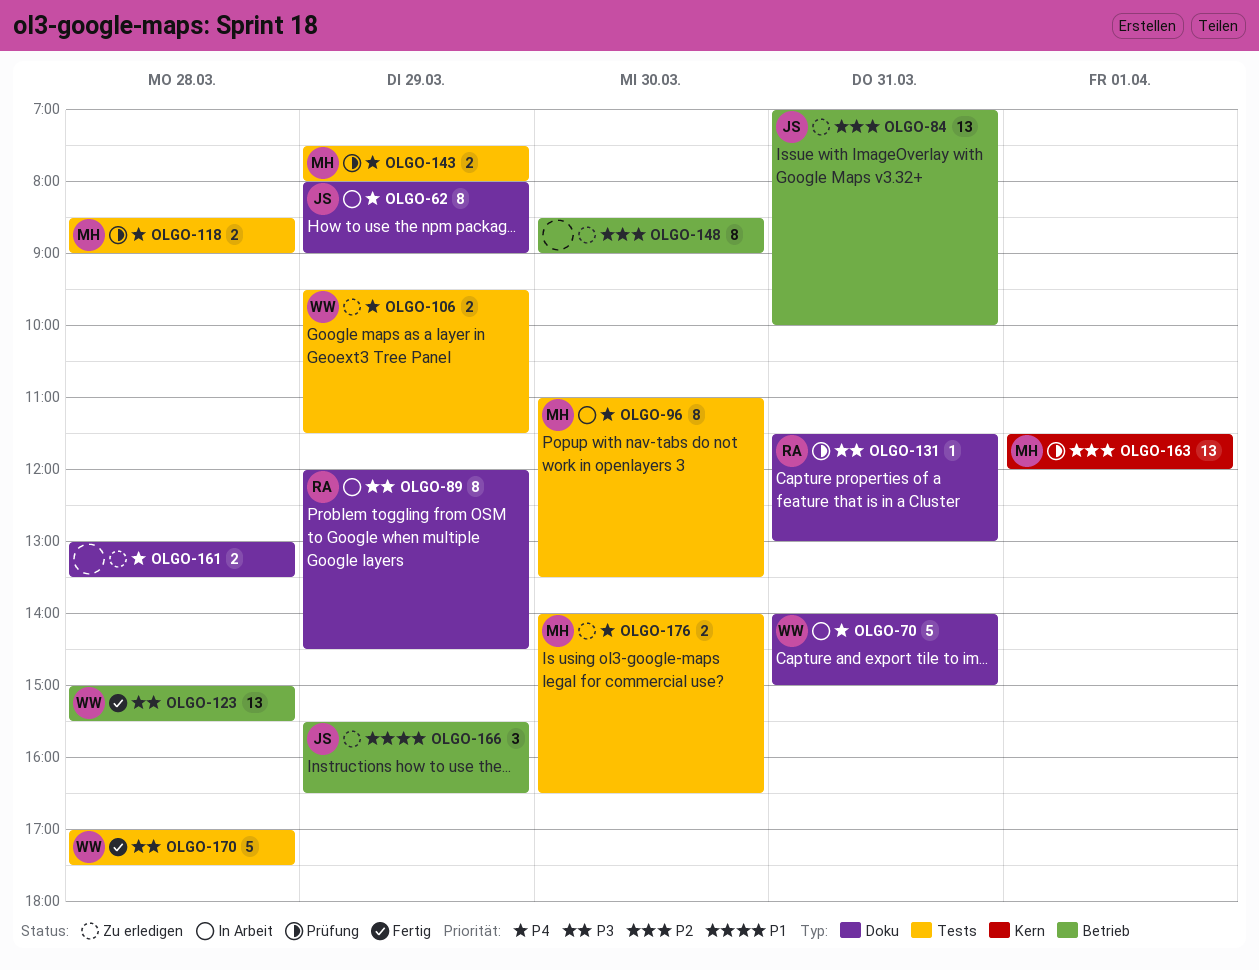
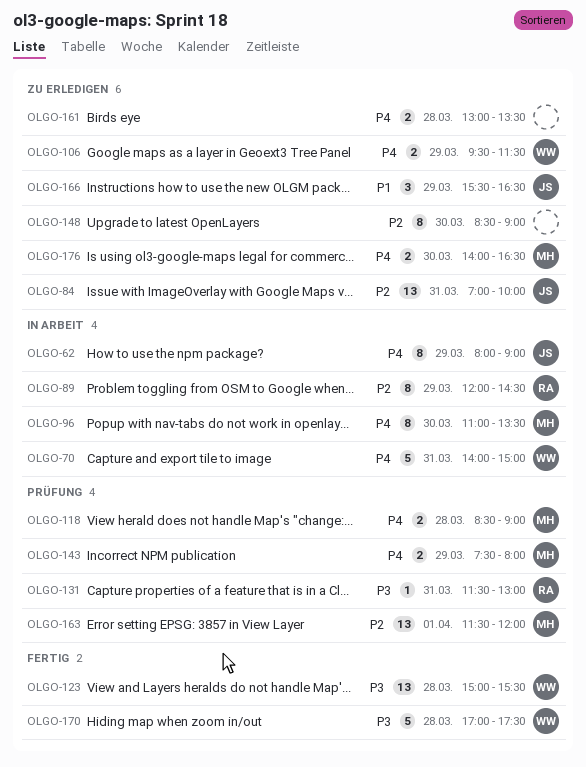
OLGO-89, priority: P3 -> P2

